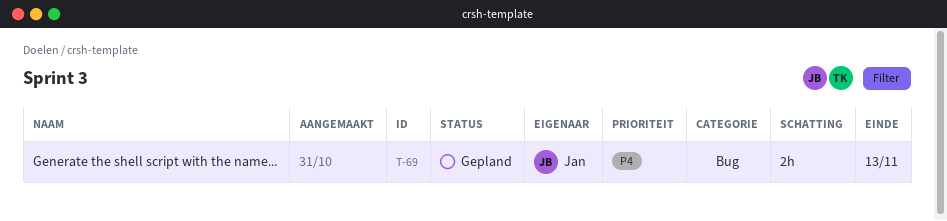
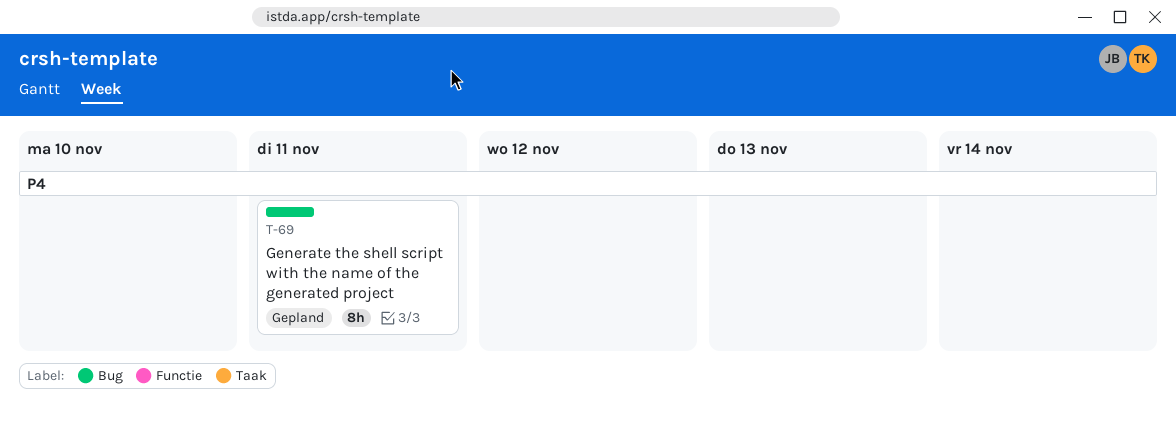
T-69, estimate: 2h -> 8h
T-69, due: Nov 13 -> Nov 11

